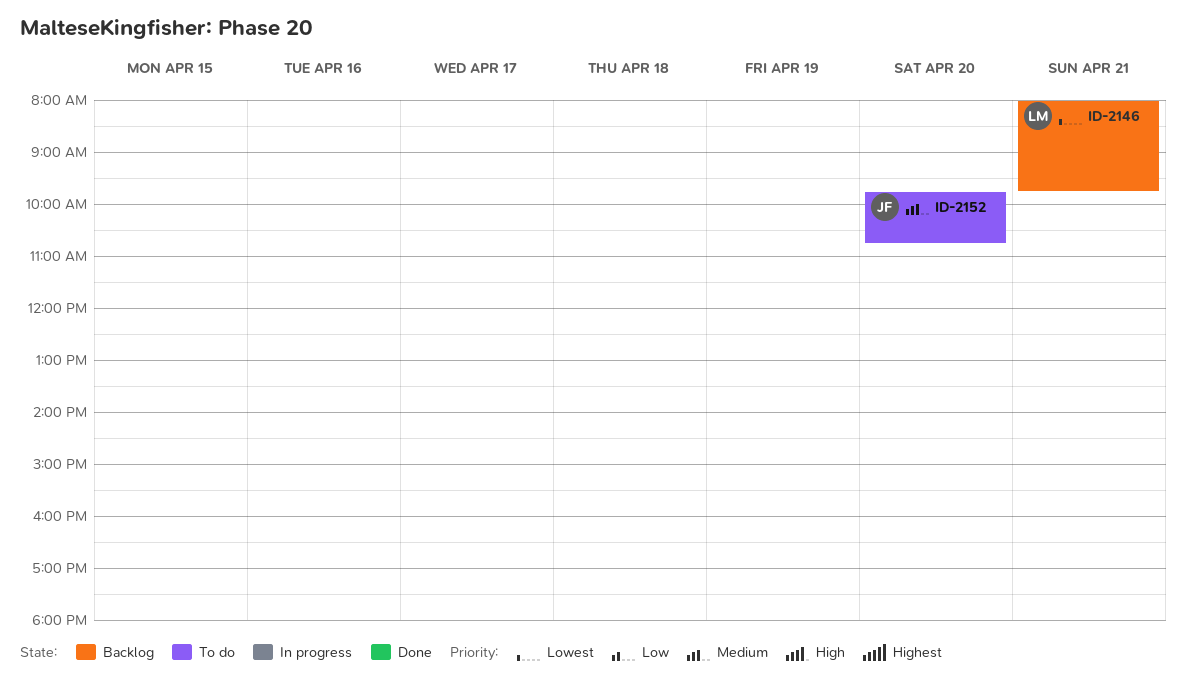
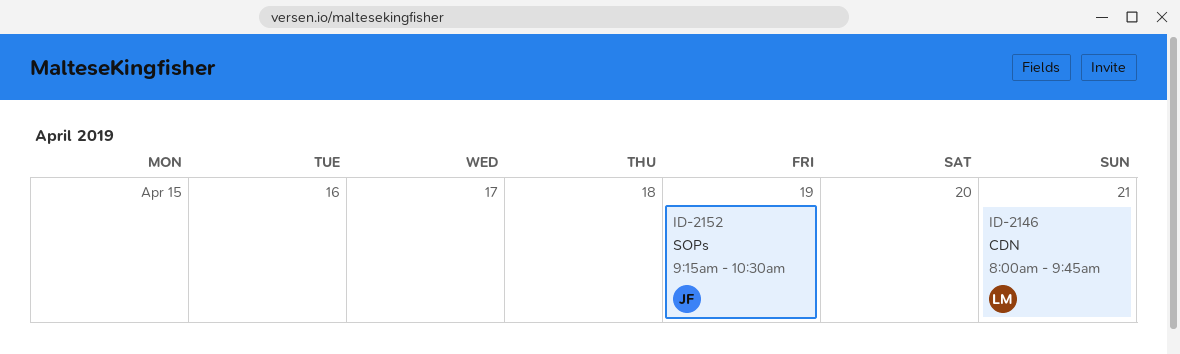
ID-2152, day: Apr 20 -> Apr 19
ID-2152, begins: 09:45 -> 09:15
ID-2152, ends: 10:45 -> 10:30

